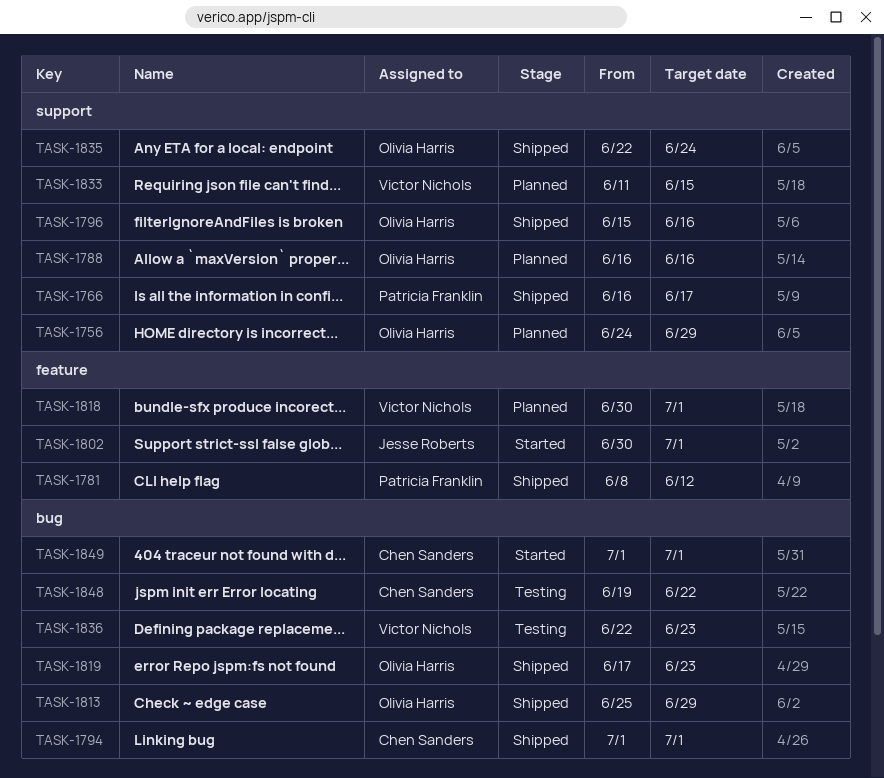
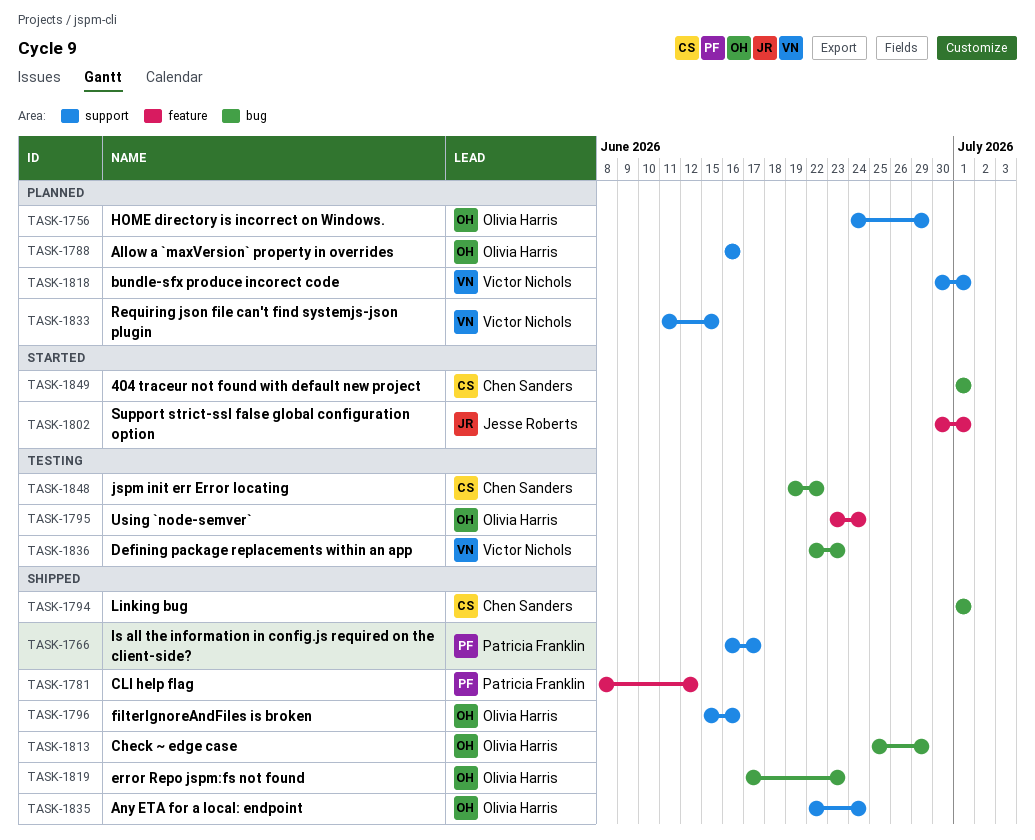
TASK-1795: none -> present
TASK-1818, label: feature -> support

